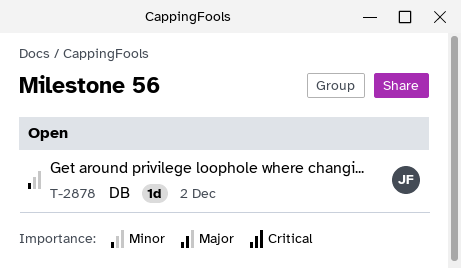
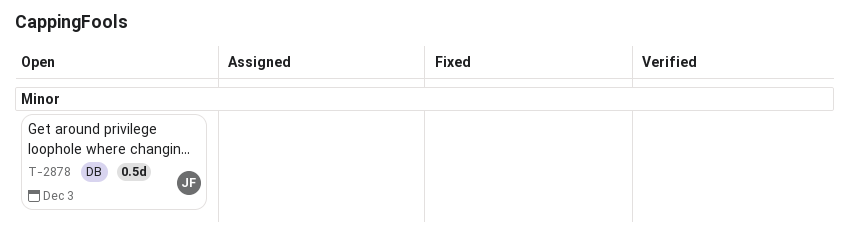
T-2878, estimate: 1d -> 0.5d
T-2878, due: Dec 2 -> Dec 3

